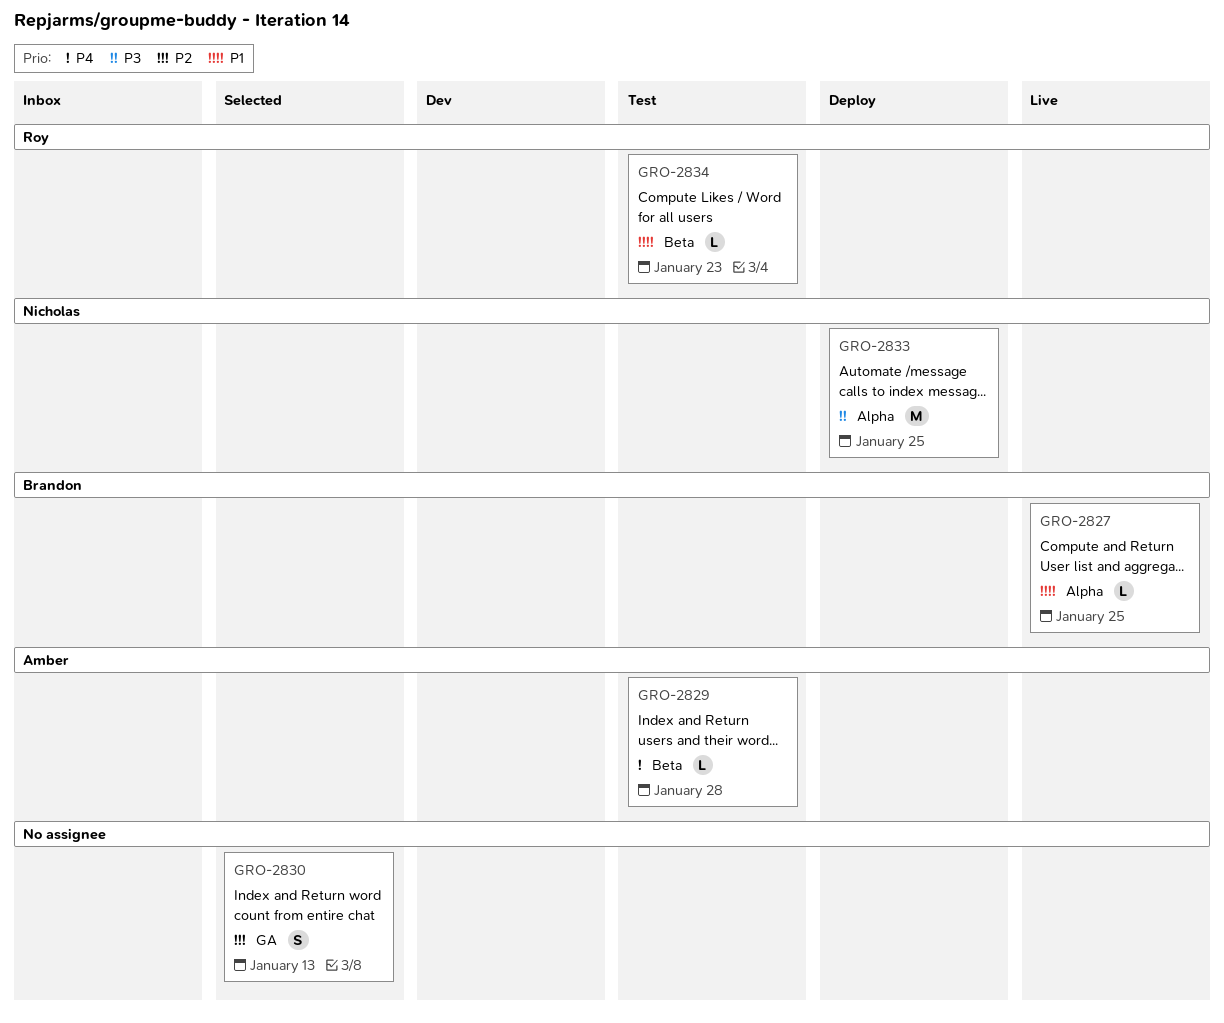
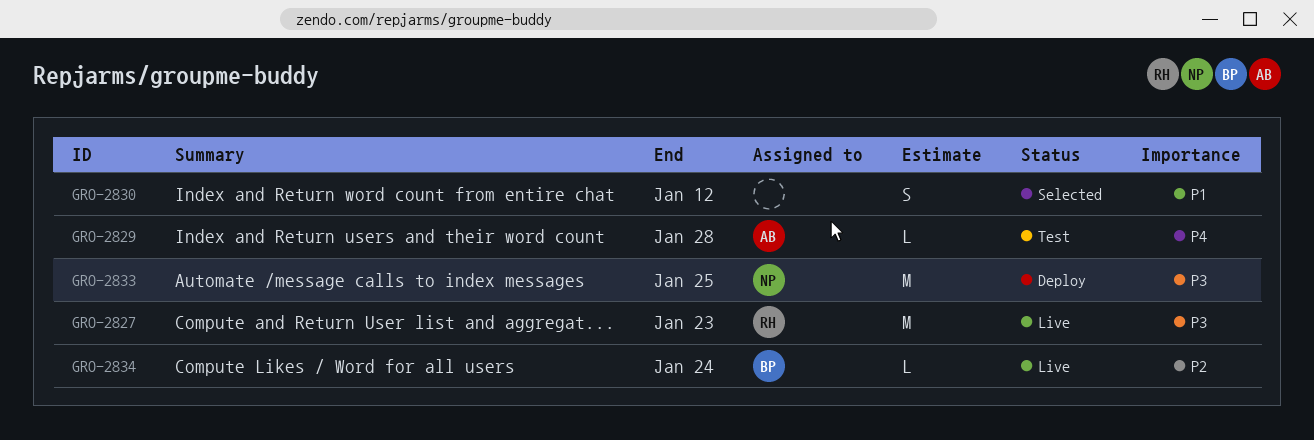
GRO-2827, owner: Brandon -> Roy
GRO-2827, priority: P1 -> P3
GRO-2827, estimate: L -> M
GRO-2827, due: Jan 25 -> Jan 23
GRO-2830, priority: P2 -> P1
GRO-2830, due: Jan 13 -> Jan 12
GRO-2834, status: Test -> Live
GRO-2834, owner: Roy -> Brandon
GRO-2834, priority: P1 -> P2
GRO-2834, due: Jan 23 -> Jan 24

